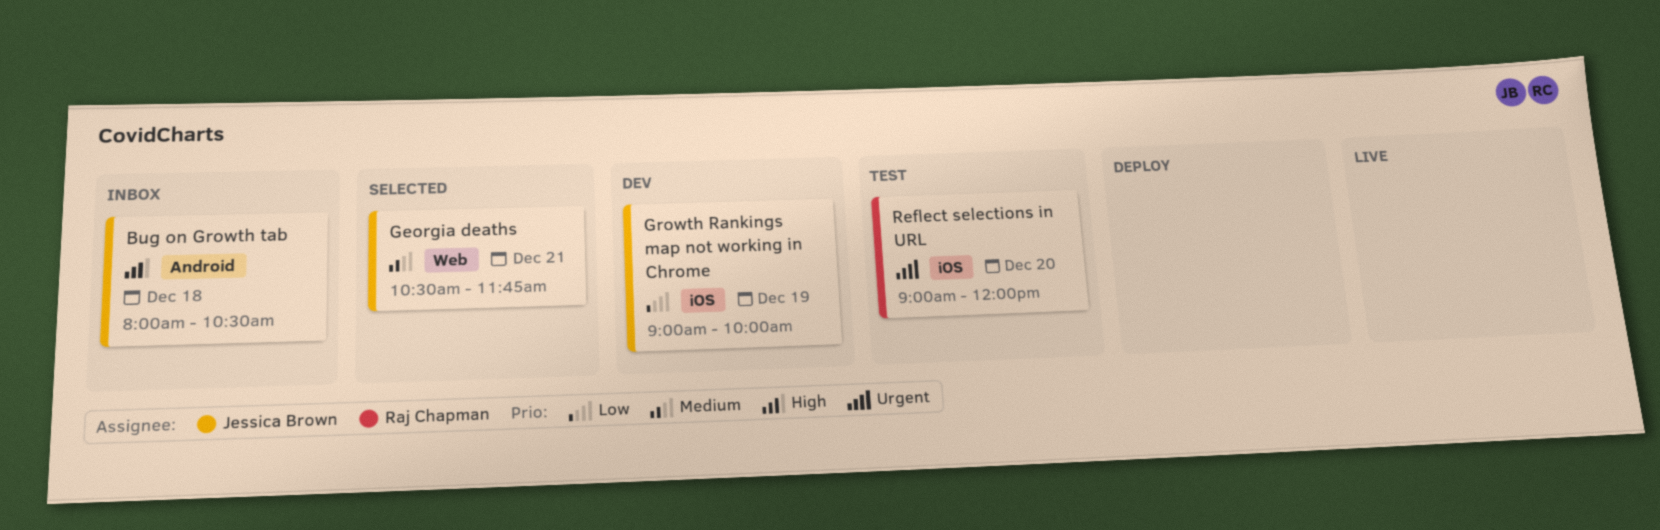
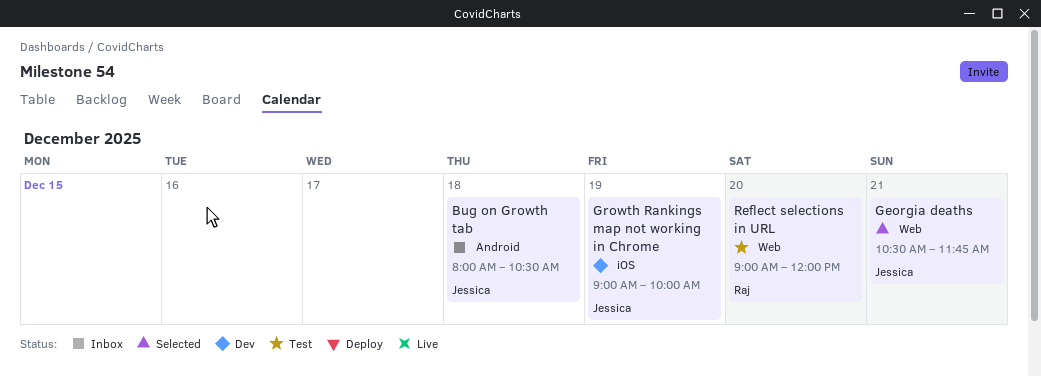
Reflect selections in URL, label: iOS -> Web

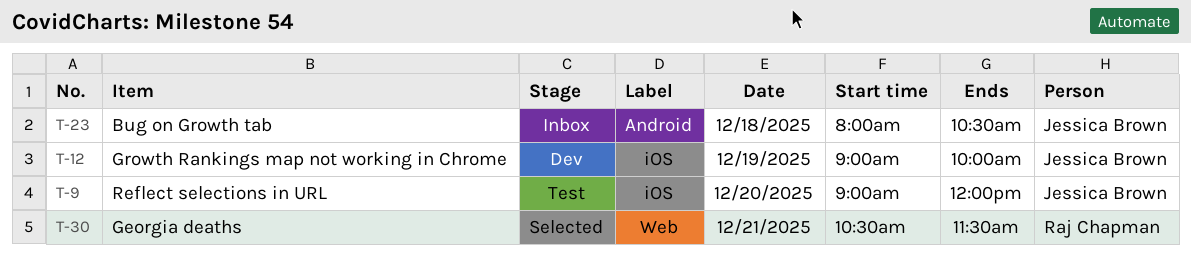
Georgia deaths, owner: Jessica Brown -> Raj Chapman
Georgia deaths, ends: 11:45 -> 11:30
Reflect selections in URL, owner: Raj Chapman -> Jessica Brown
Reflect selections in URL, label: Web -> iOS

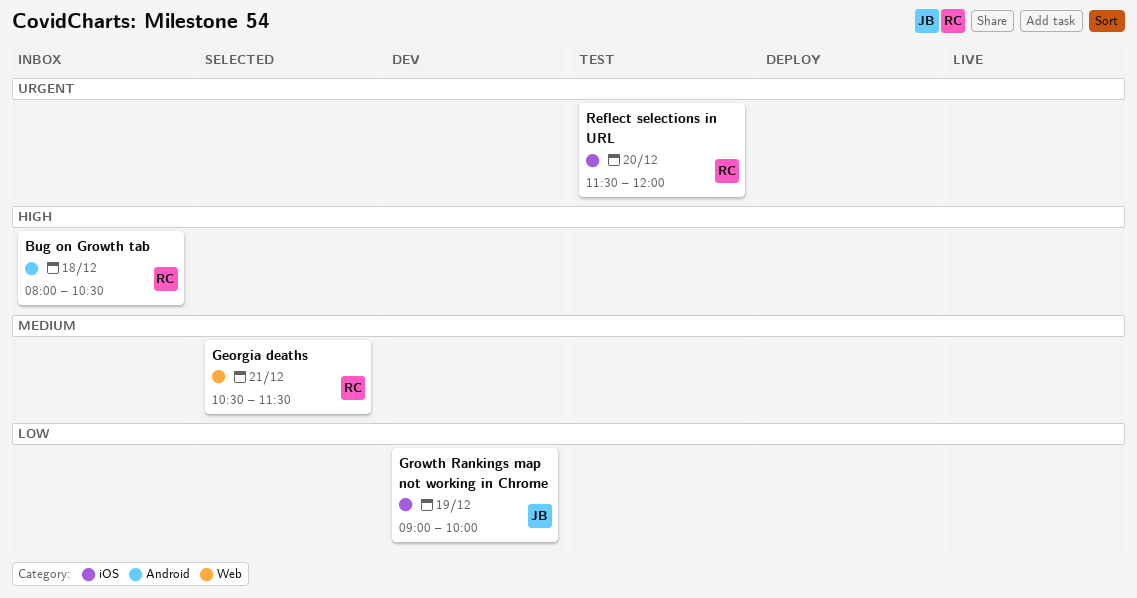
Bug on Growth tab, owner: Jessica Brown -> Raj Chapman
Reflect selections in URL, owner: Jessica Brown -> Raj Chapman
Reflect selections in URL, begins: 09:00 -> 11:30

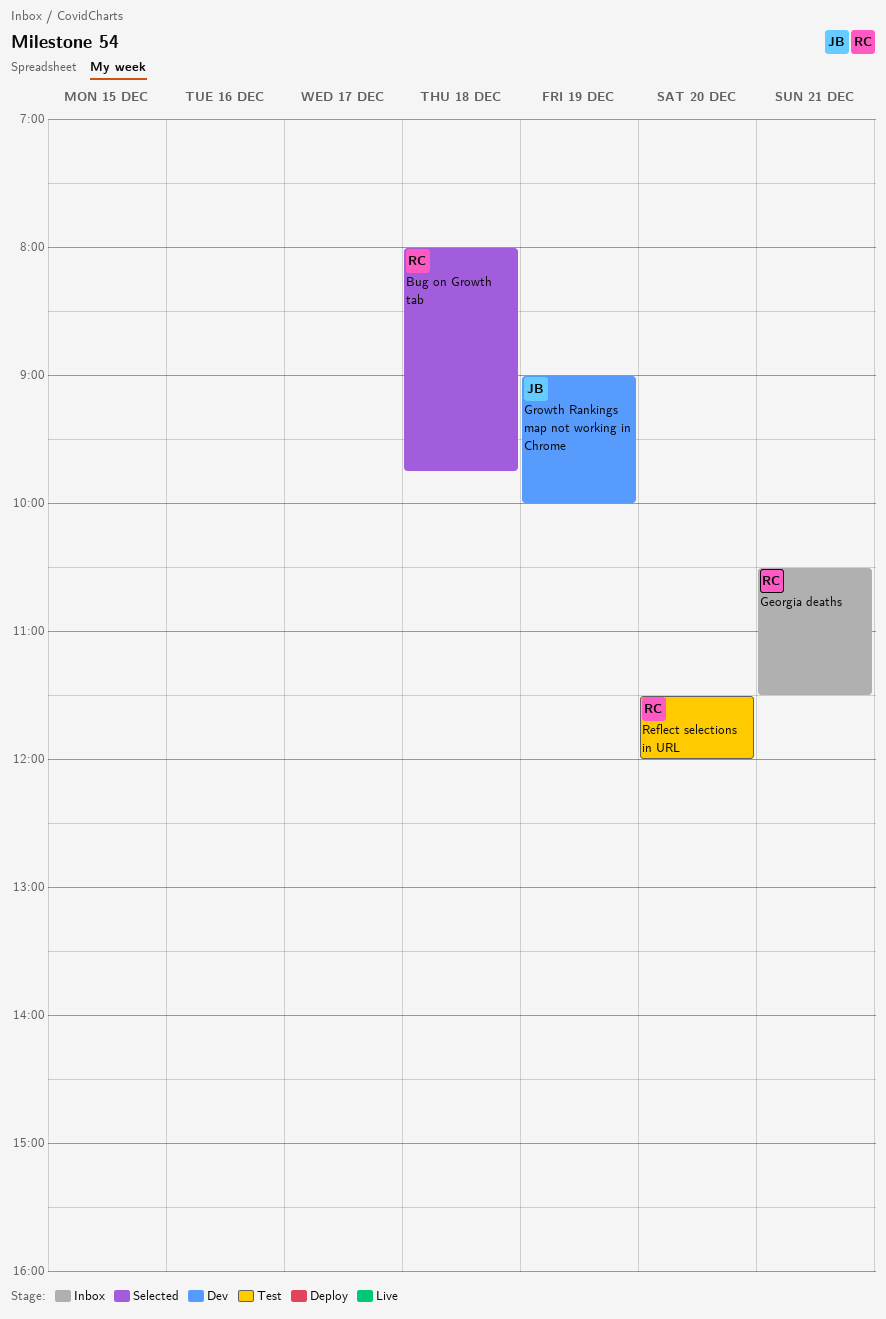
Bug on Growth tab, status: Inbox -> Selected
Bug on Growth tab, ends: 10:30 -> 09:45
Georgia deaths, status: Selected -> Inbox

